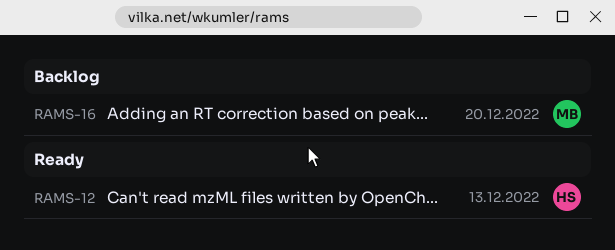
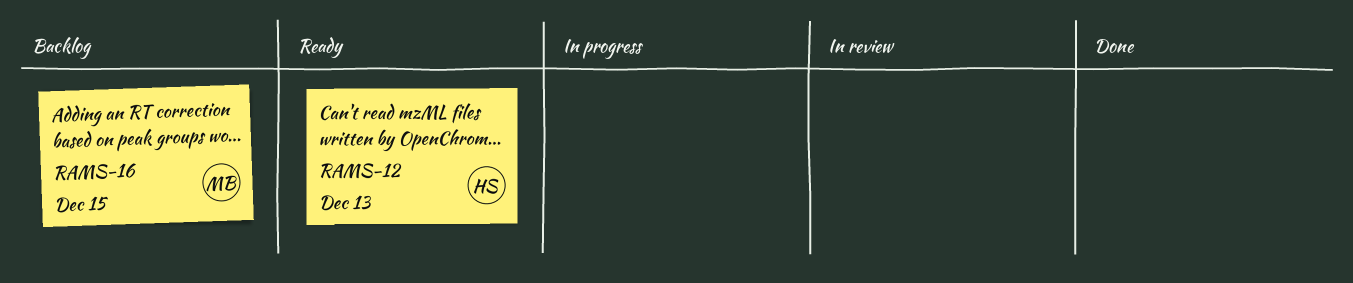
RAMS-16, due: Dec 20 -> Dec 15

